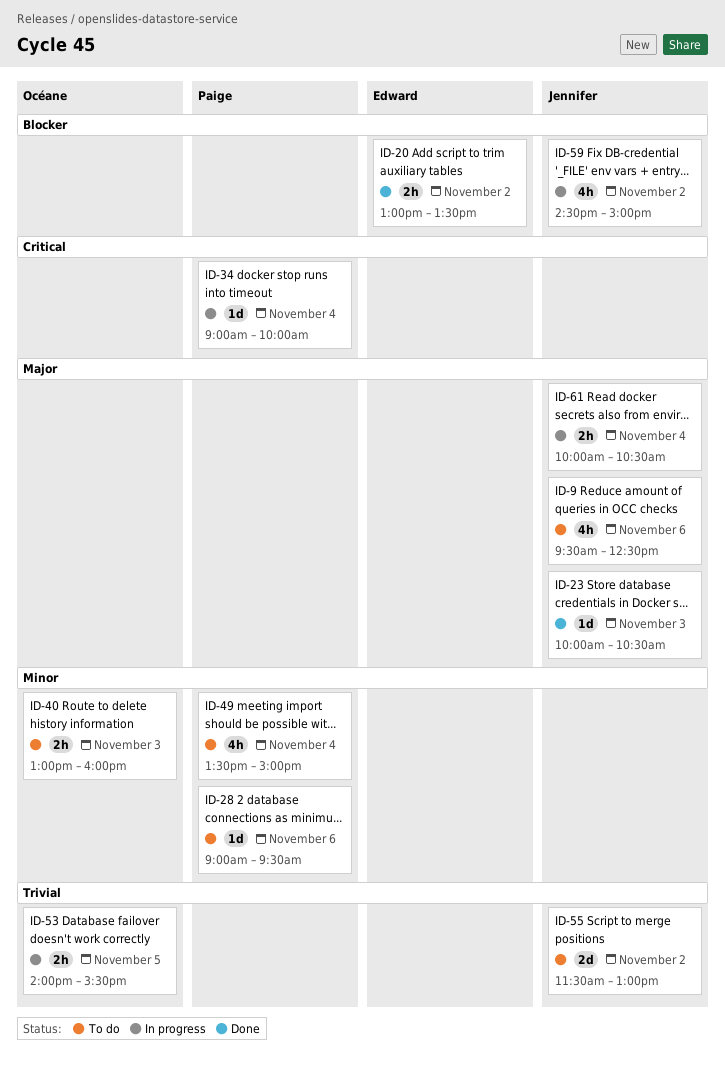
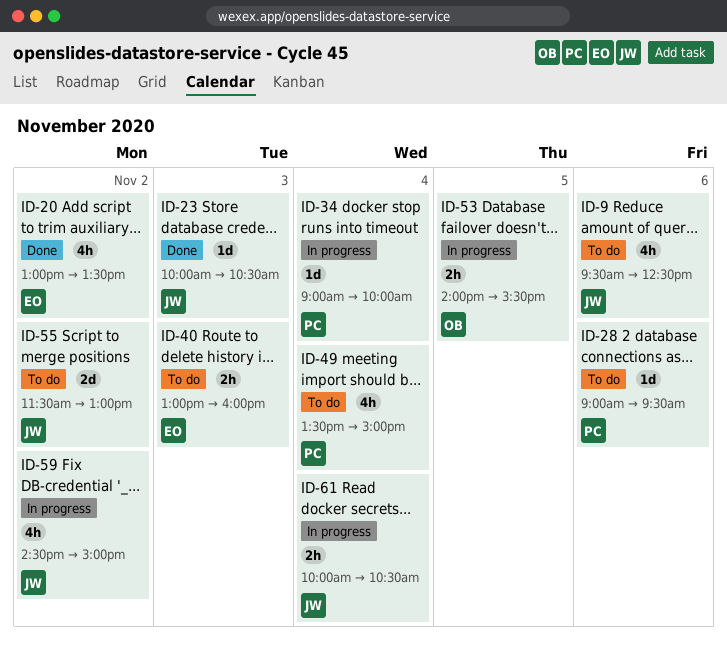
ID-20, estimate: 2h -> 4h
ID-40, owner: Océane -> Edward

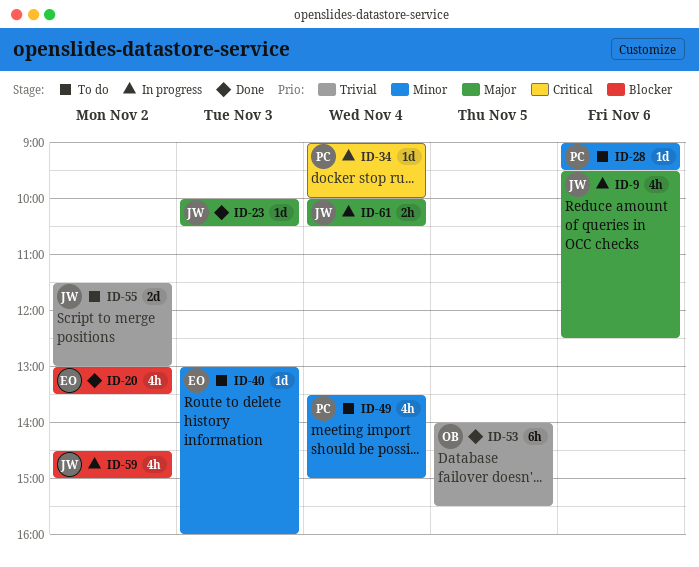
ID-9, status: To do -> In progress
ID-40, estimate: 2h -> 1d
ID-53, status: In progress -> Done
ID-53, estimate: 2h -> 6h

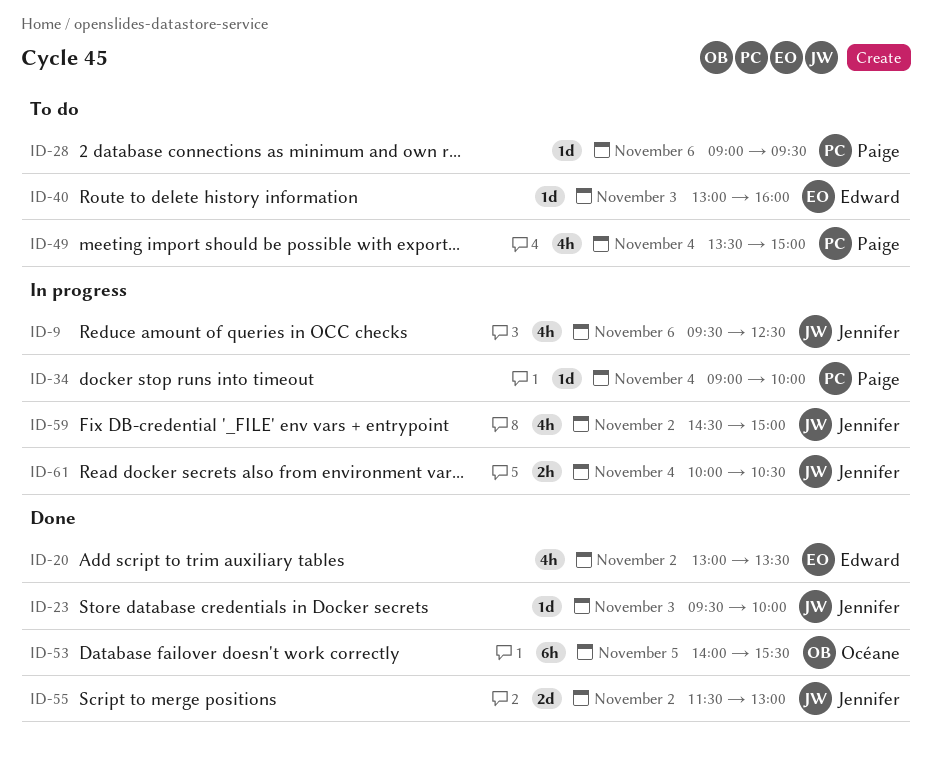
ID-23, begins: 10:00 -> 09:30
ID-23, ends: 10:30 -> 10:00
ID-55, status: To do -> Done

